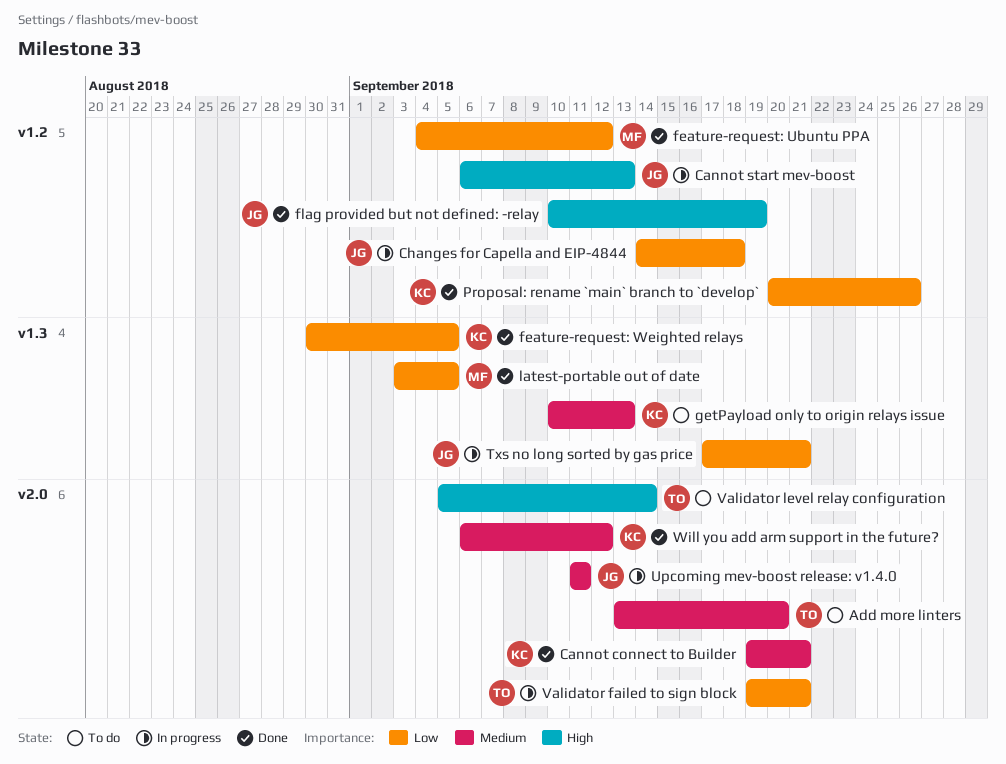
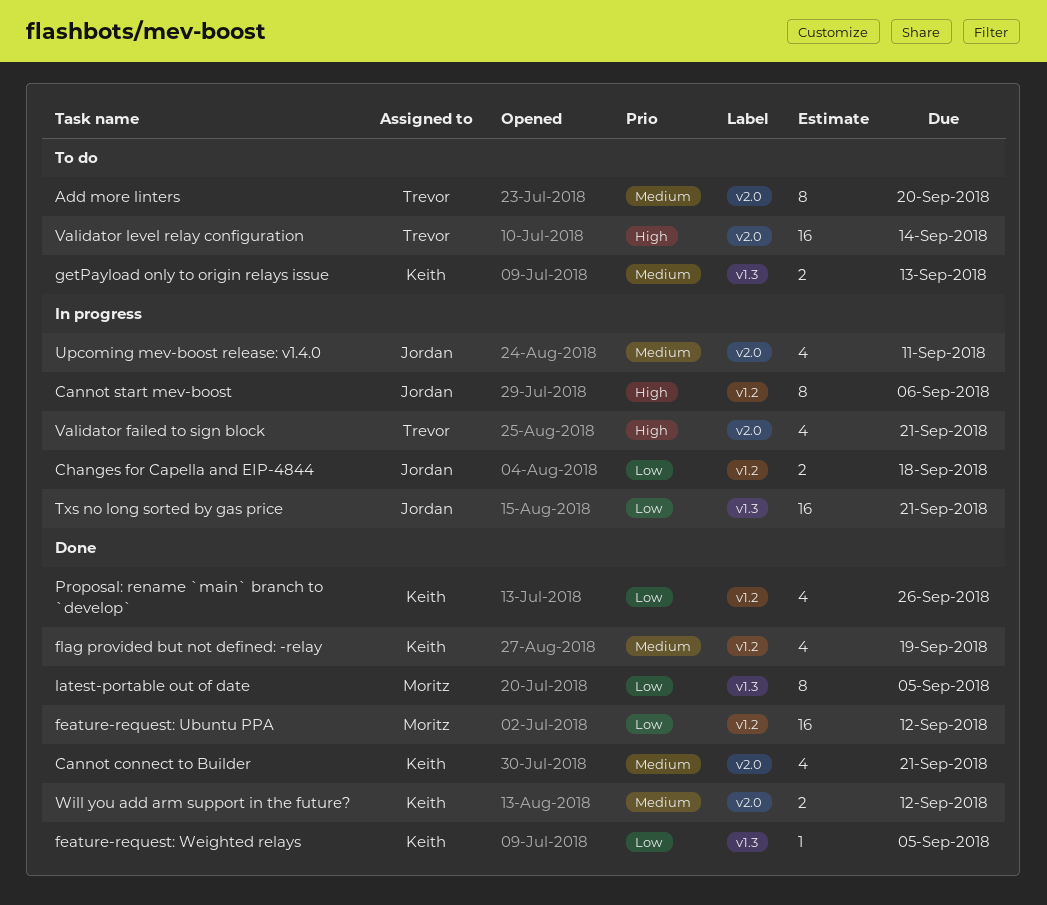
Cannot start mev-boost, due: Sep 13 -> Sep 6
flag provided but not defined: -relay, owner: Jordan -> Keith
flag provided but not defined: -relay, priority: High -> Medium
Validator failed to sign block, priority: Low -> High

